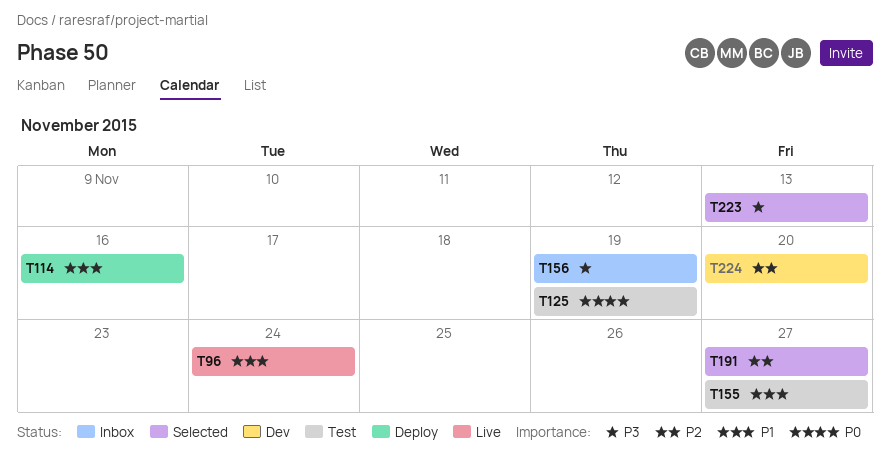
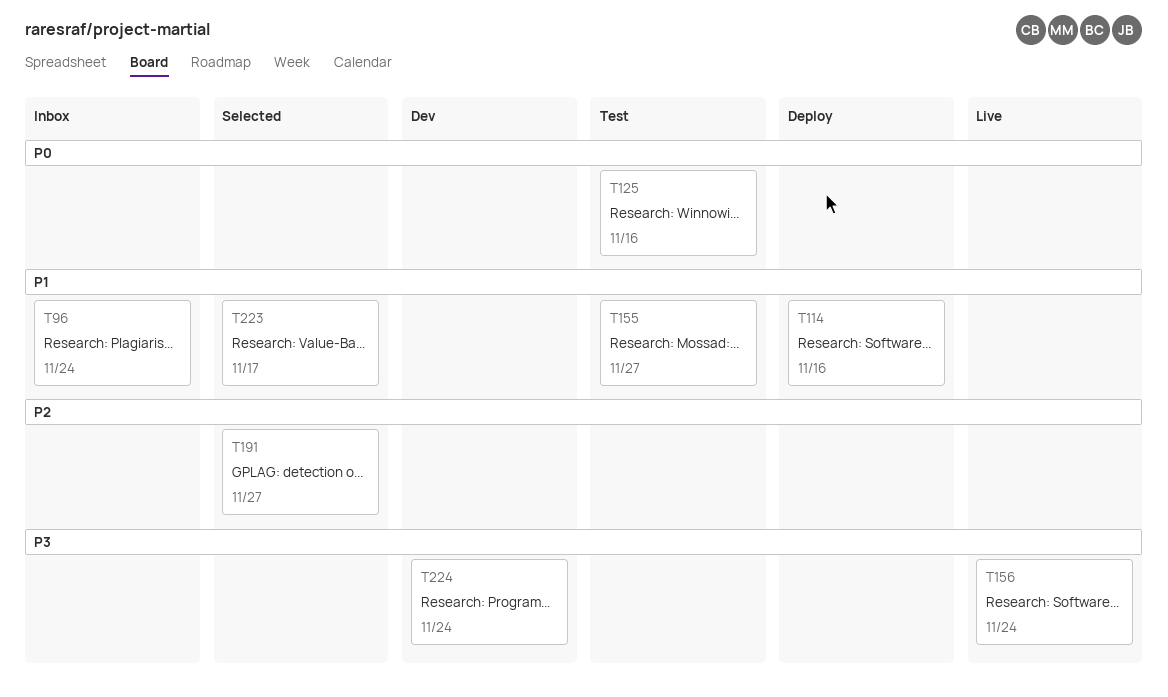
T96, status: Live -> Inbox
T125, due: Nov 19 -> Nov 16
T156, status: Inbox -> Live
T156, due: Nov 19 -> Nov 24
T223, priority: P3 -> P1
T223, due: Nov 13 -> Nov 17
T224, priority: P2 -> P3
T224, due: Nov 20 -> Nov 24

